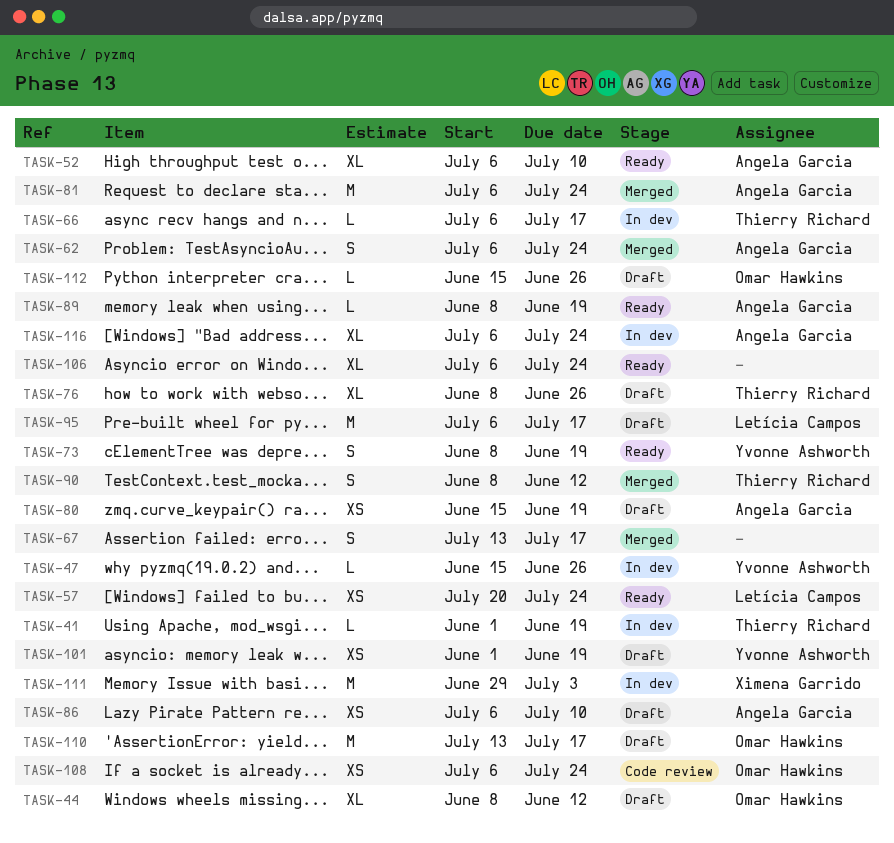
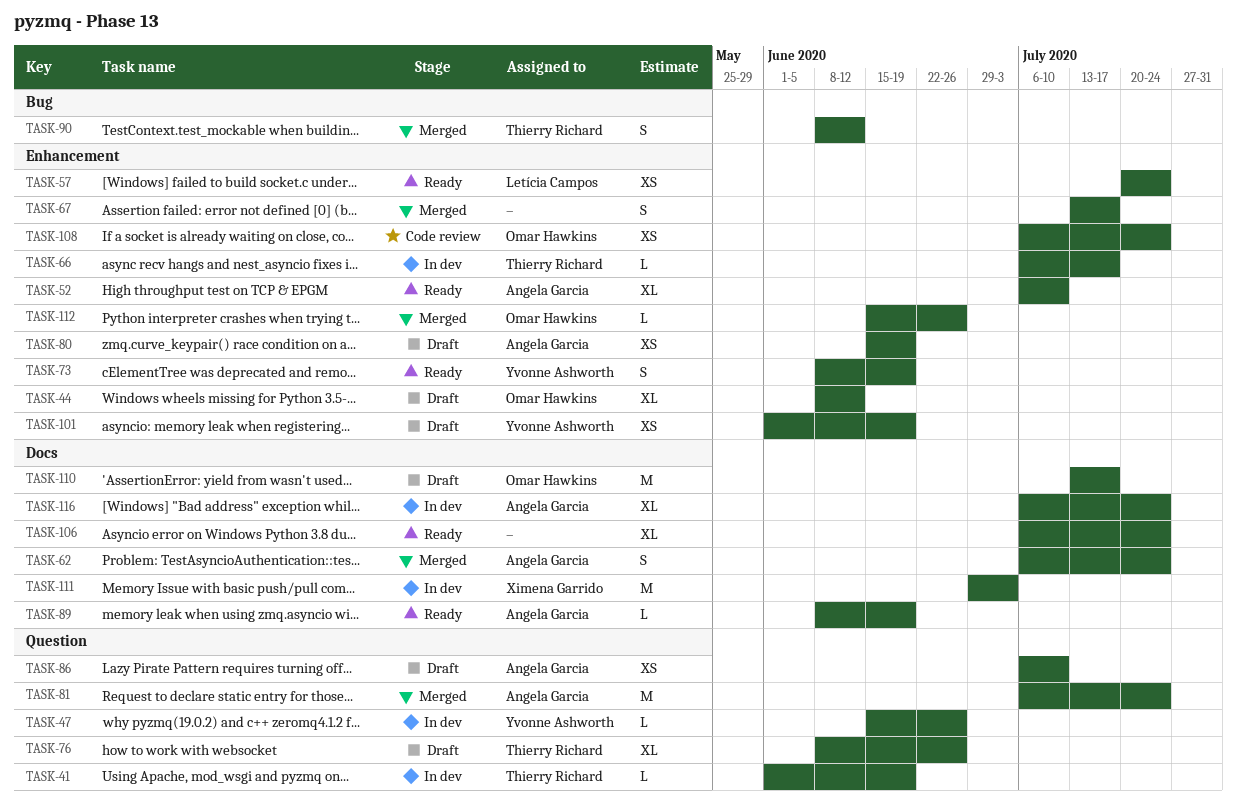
TASK-95: present -> none
TASK-112, status: Draft -> Merged

